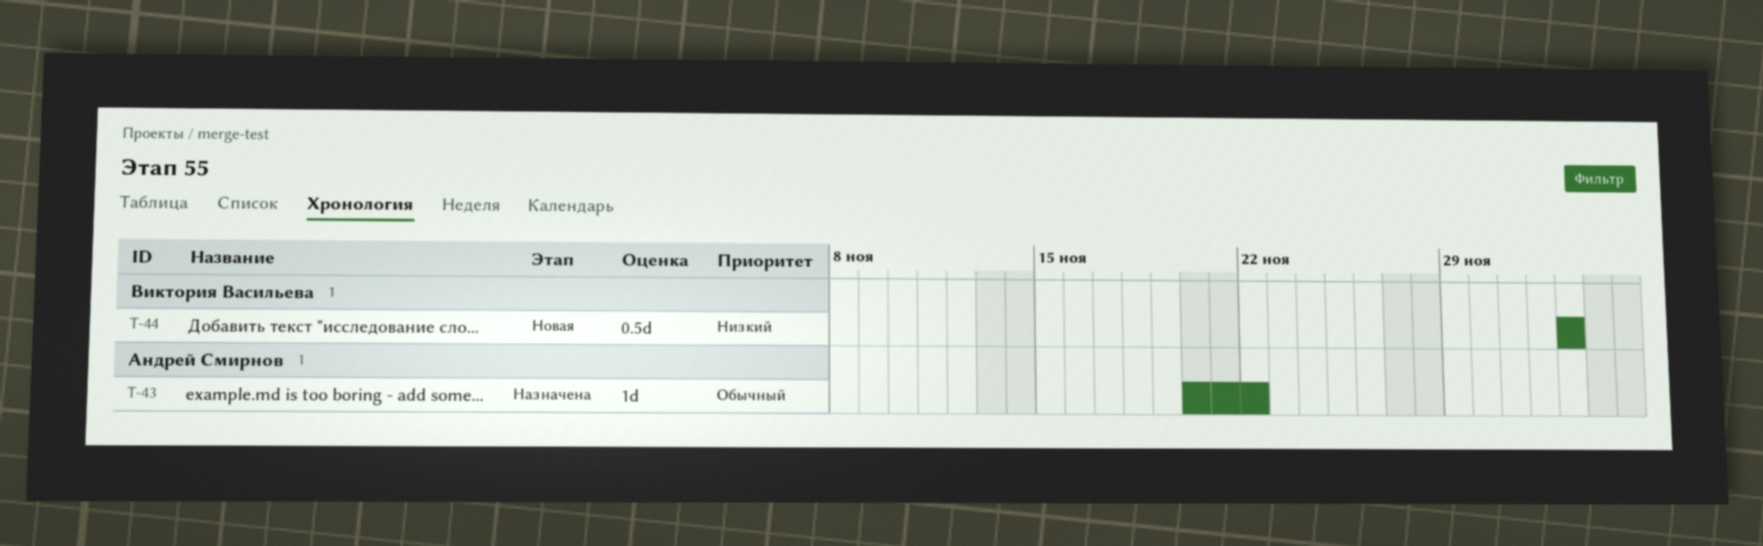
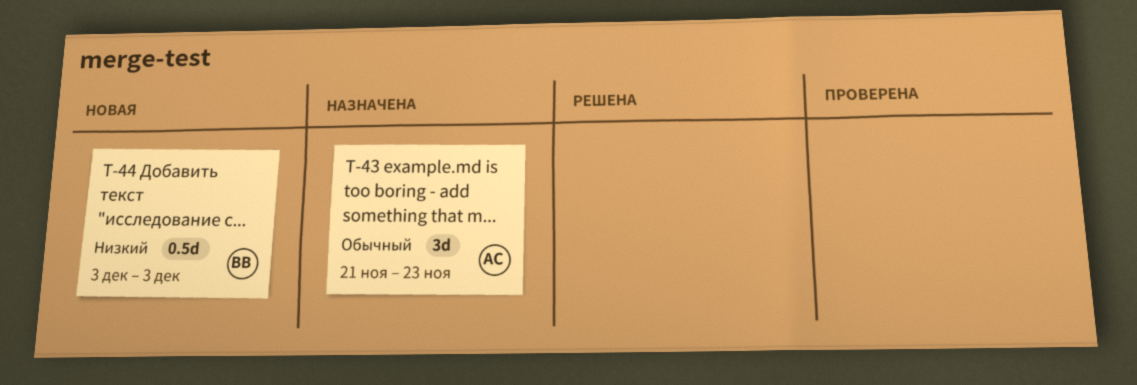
T-43, estimate: 1d -> 3d
T-43, start: Nov 20 -> Nov 21
T-43, due: Nov 22 -> Nov 23

